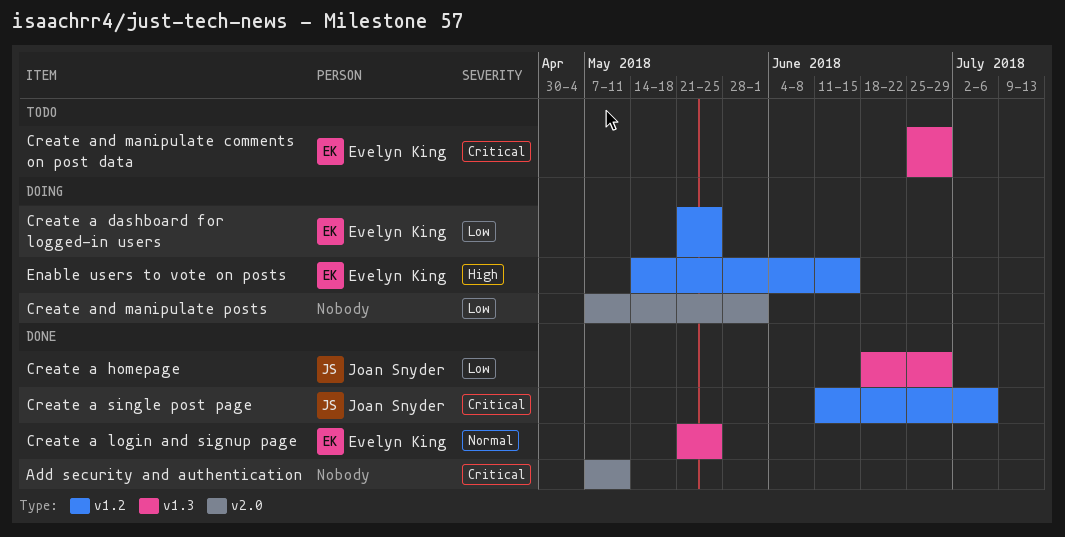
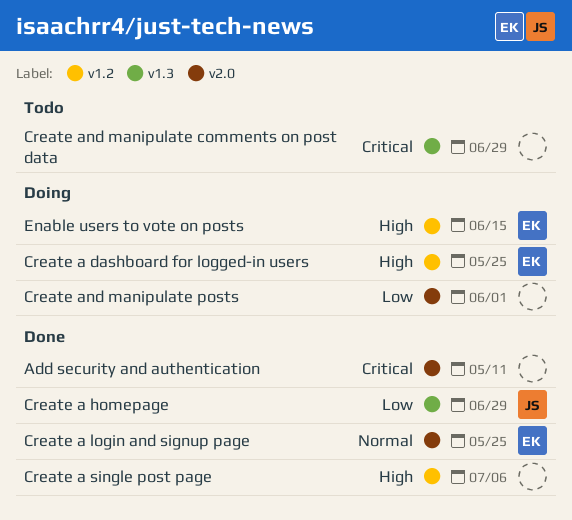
Create a dashboard for logged-in users, priority: Low -> High
Create a login and signup page, label: v1.3 -> v2.0
Create a single post page, owner: Joan Snyder -> none
Create a single post page, priority: Critical -> High
Create and manipulate comments on post data, owner: Evelyn King -> none

